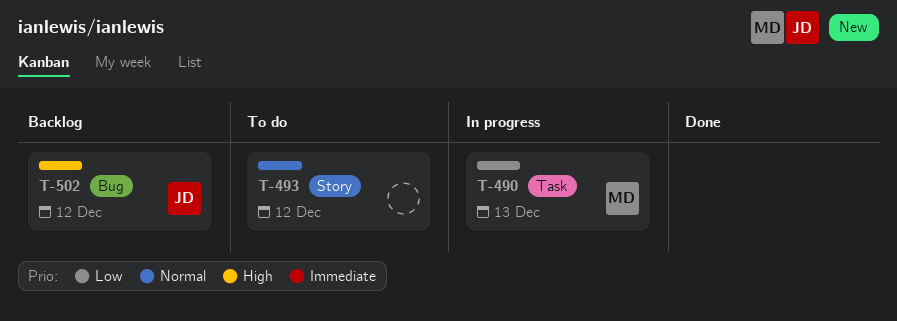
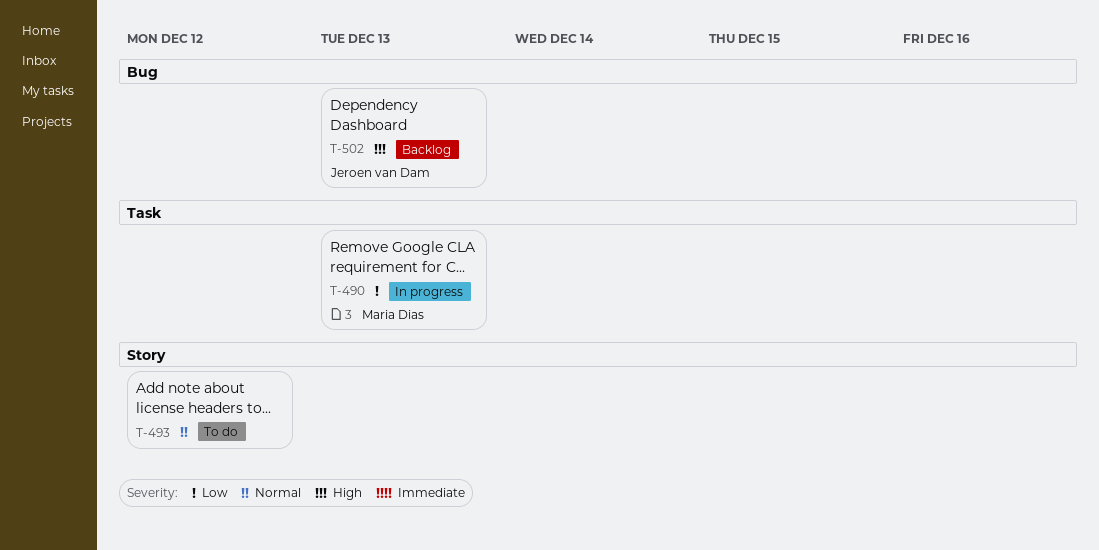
T-502, due: Dec 12 -> Dec 13

